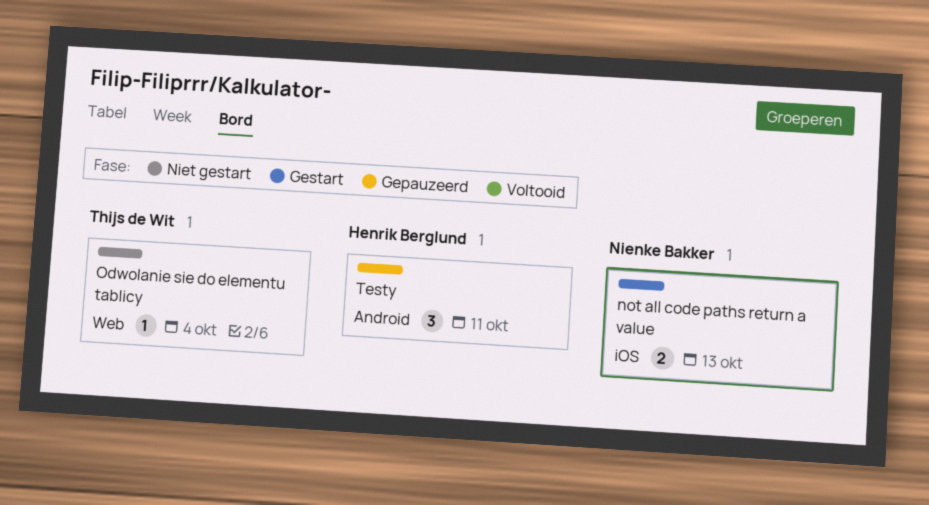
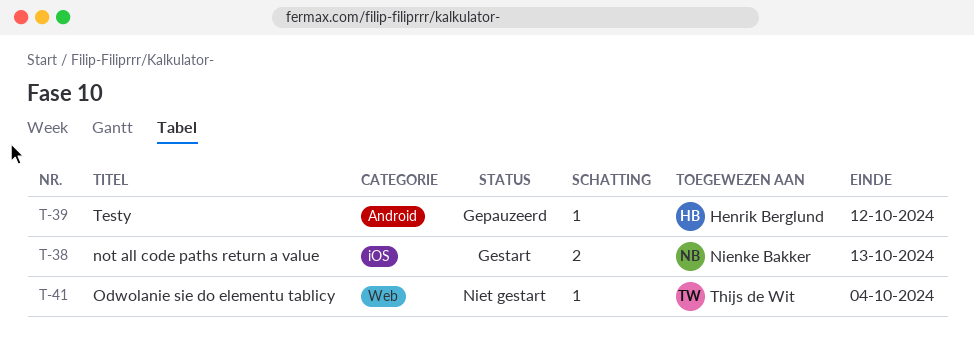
Testy, estimate: 3 -> 1
Testy, due: Oct 11 -> Oct 12

